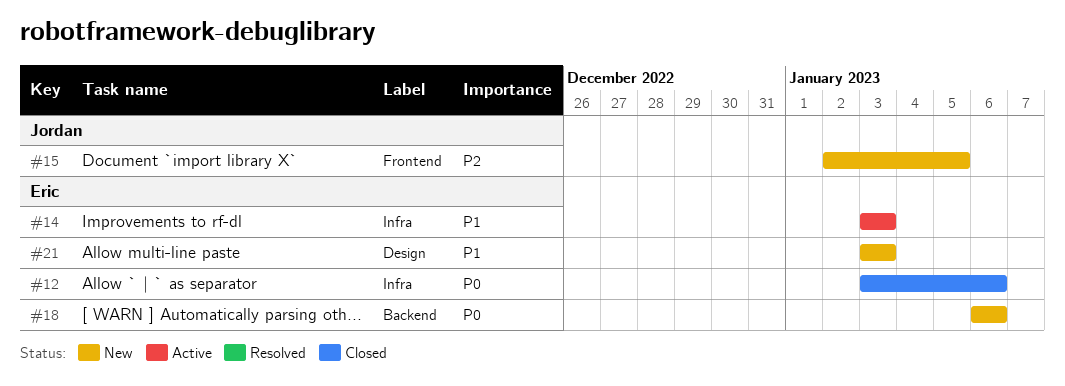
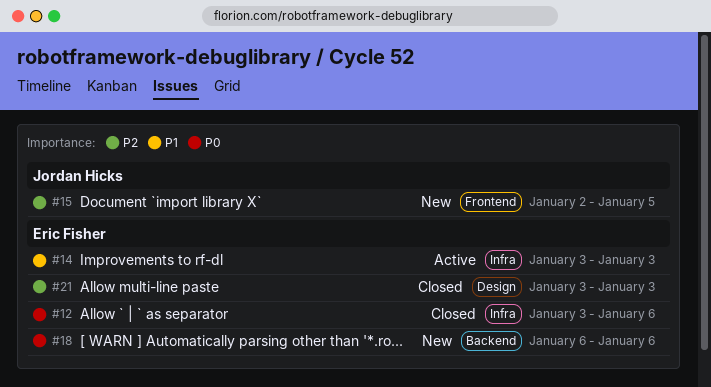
#21, status: New -> Closed
#21, priority: P1 -> P2

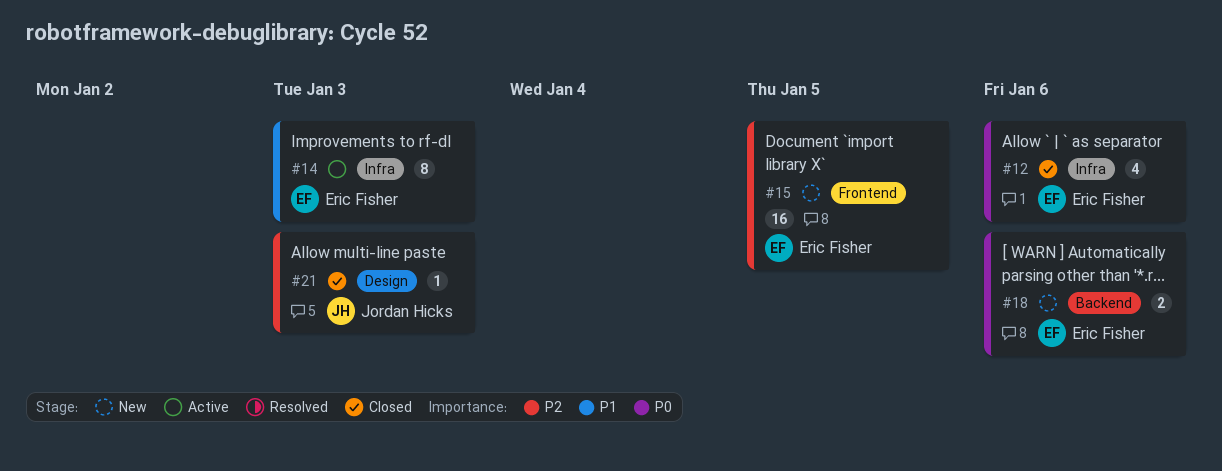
#15, owner: Jordan Hicks -> Eric Fisher
#21, owner: Eric Fisher -> Jordan Hicks

